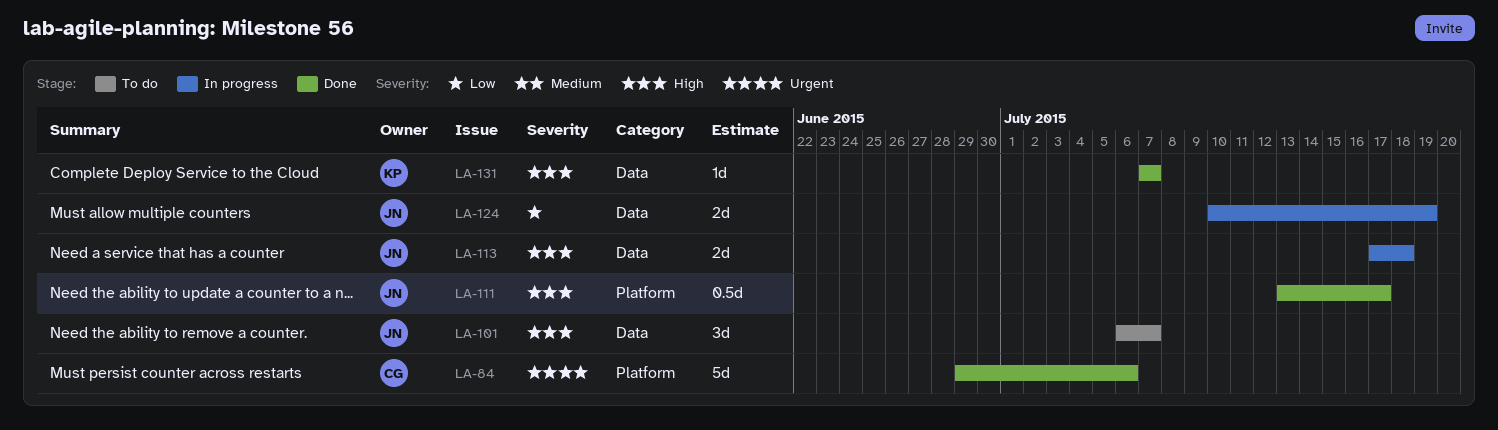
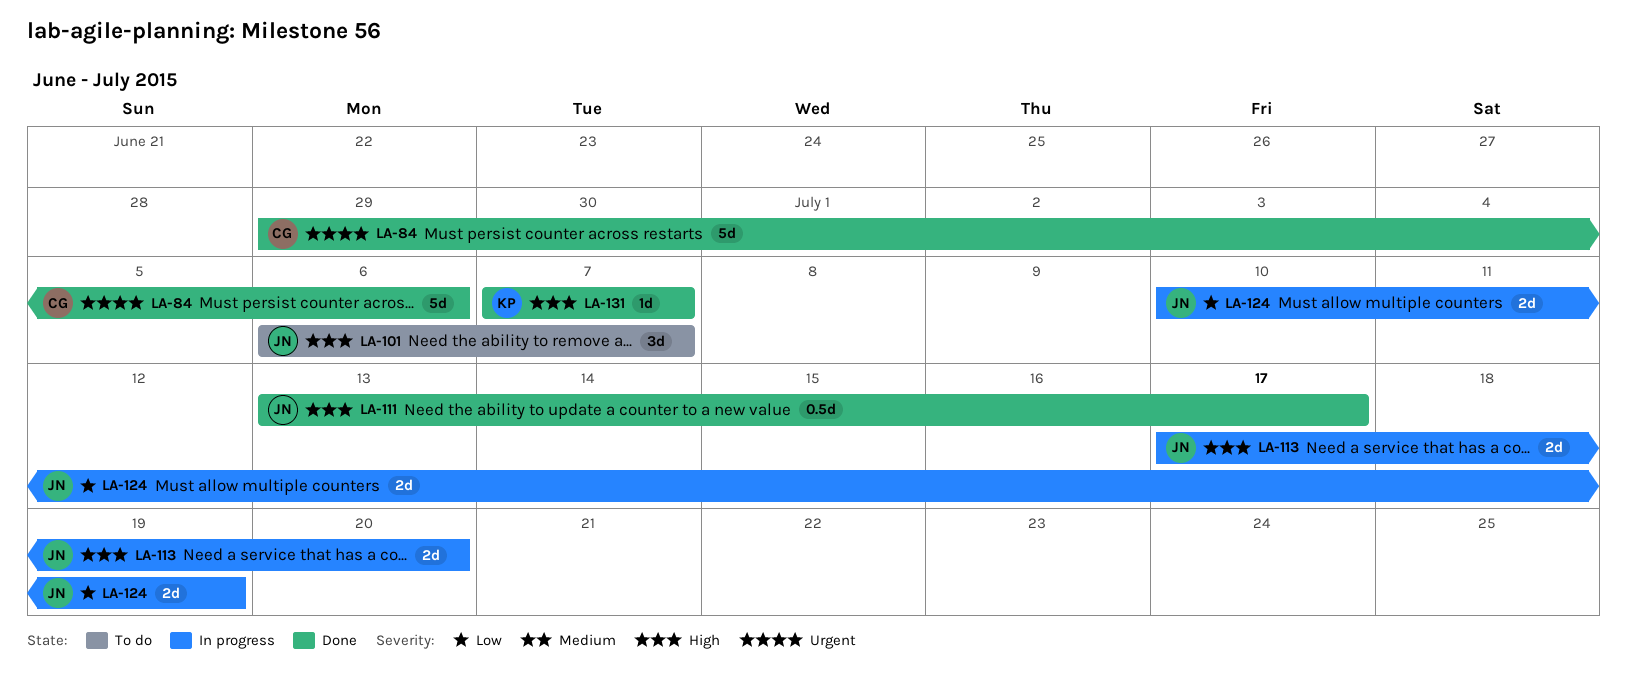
LA-113, due: Jul 18 -> Jul 20

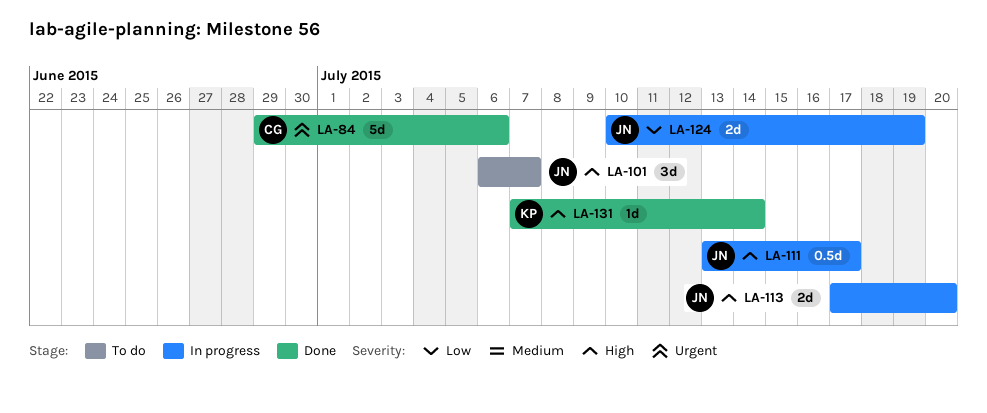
LA-111, status: Done -> In progress
LA-131, due: Jul 7 -> Jul 14

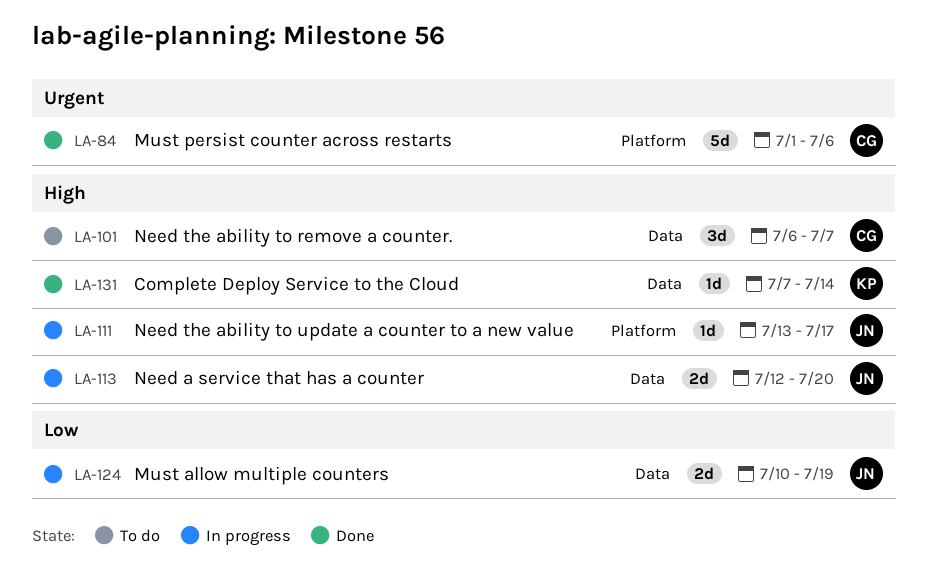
LA-84, start: Jun 29 -> Jul 1
LA-101, owner: JN -> CG
LA-111, estimate: 0.5d -> 1d
LA-113, start: Jul 17 -> Jul 12

